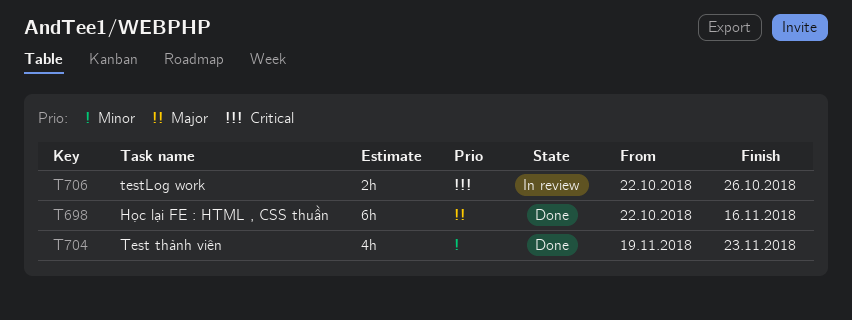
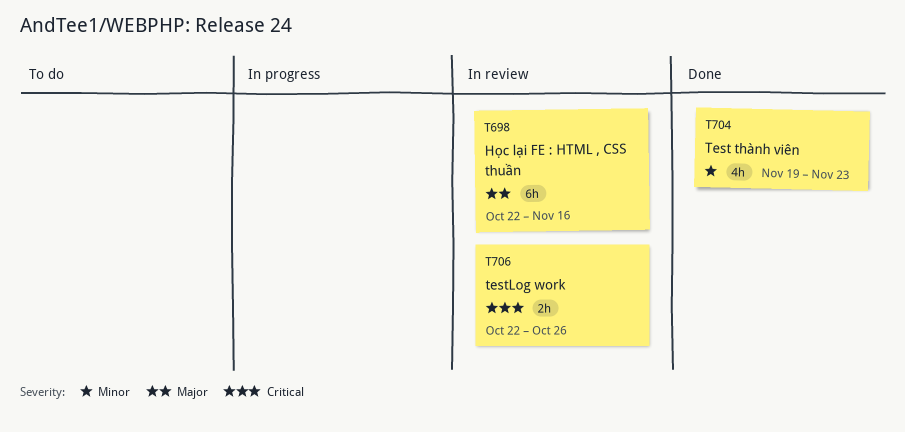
T698, status: Done -> In review

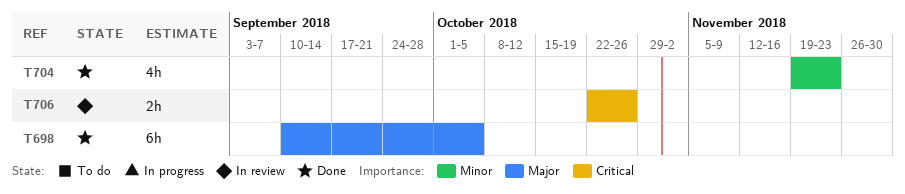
T698, status: In review -> Done
T698, start: Oct 22 -> Sep 10
T698, due: Nov 16 -> Oct 5

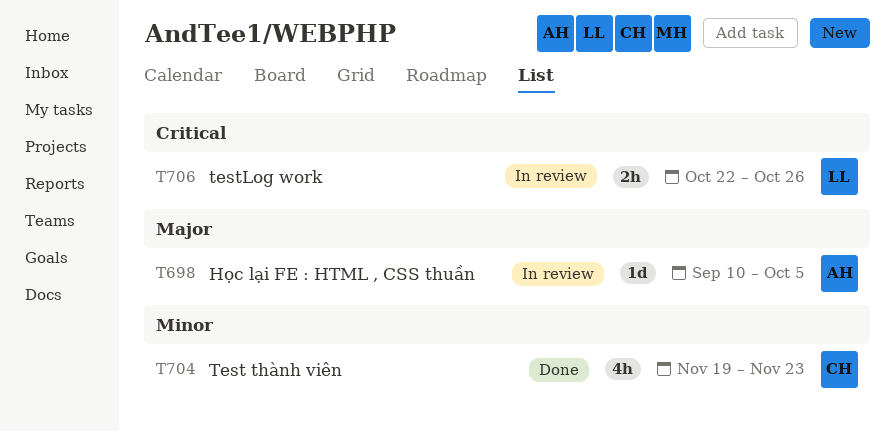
T698, status: Done -> In review
T698, estimate: 6h -> 1d

